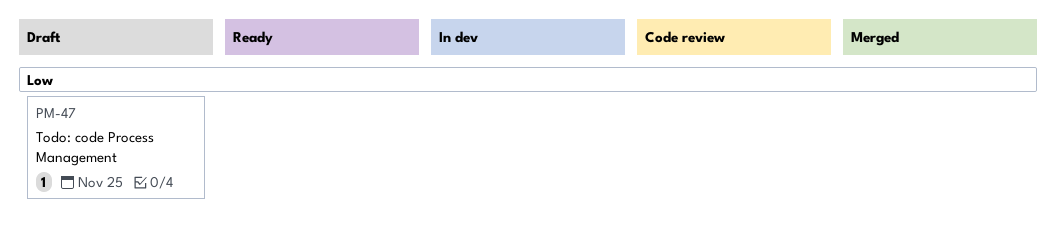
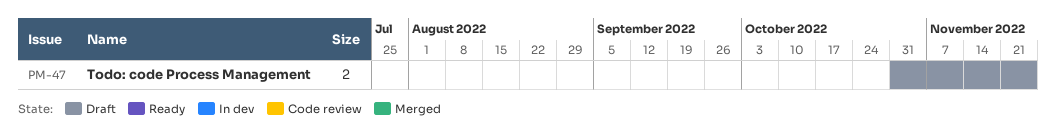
PM-47, estimate: 1 -> 2

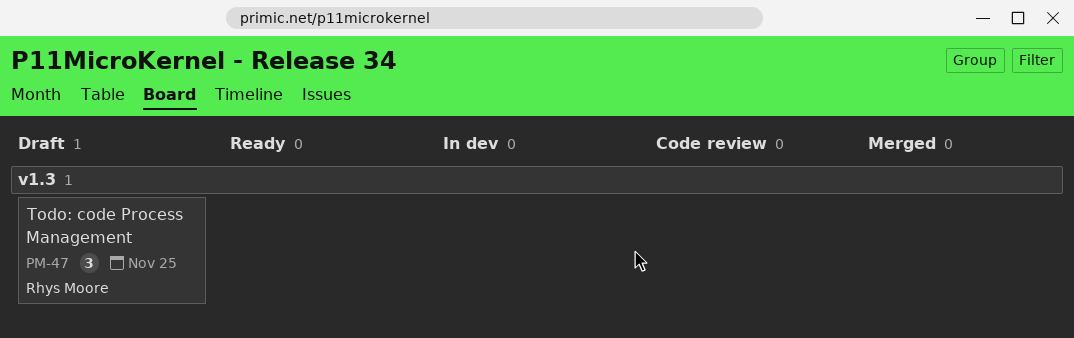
PM-47, estimate: 2 -> 3

